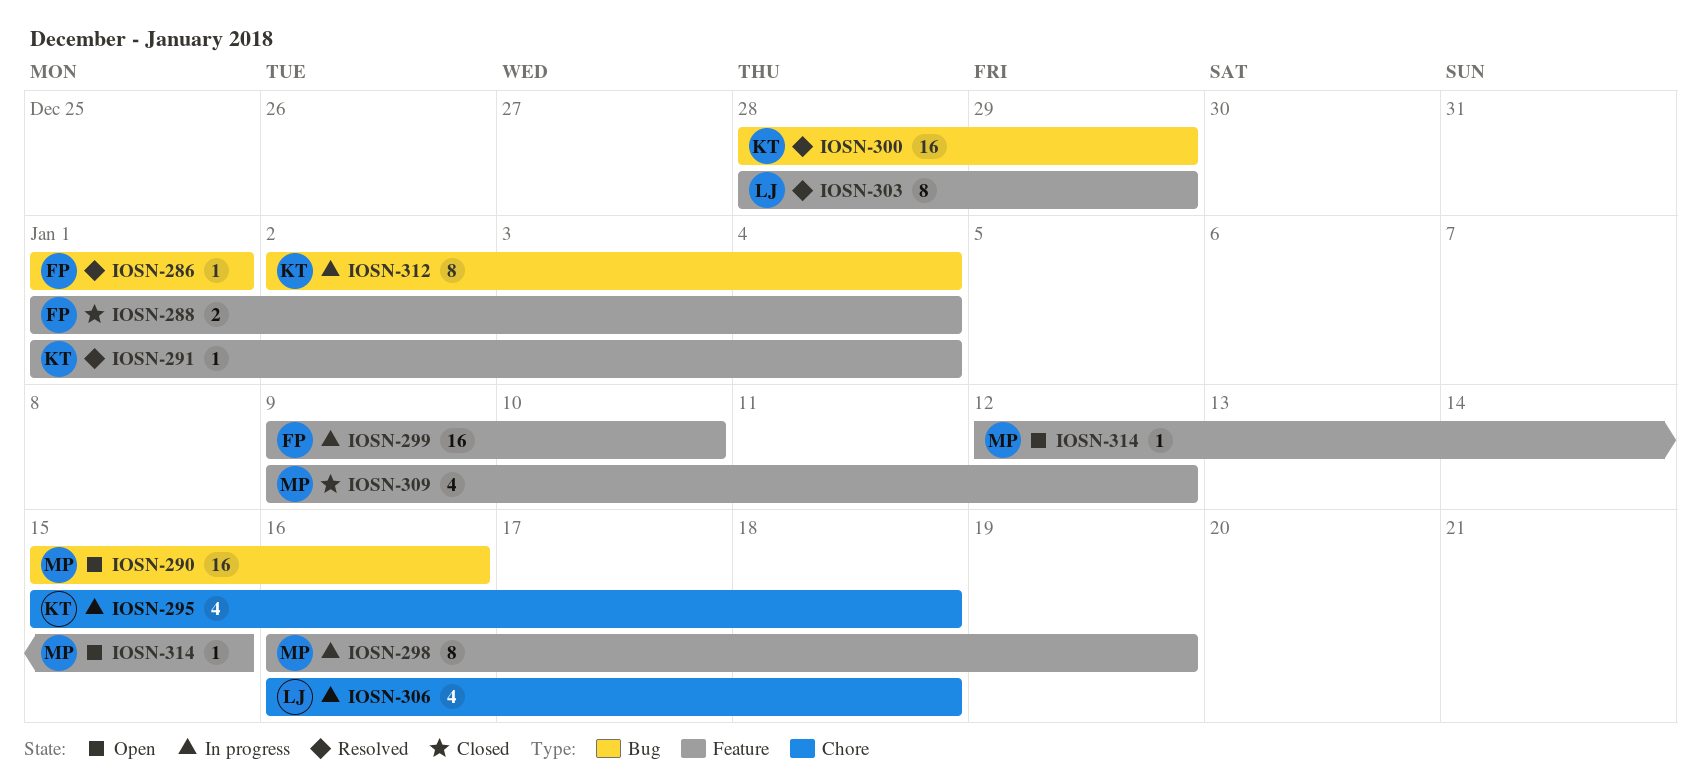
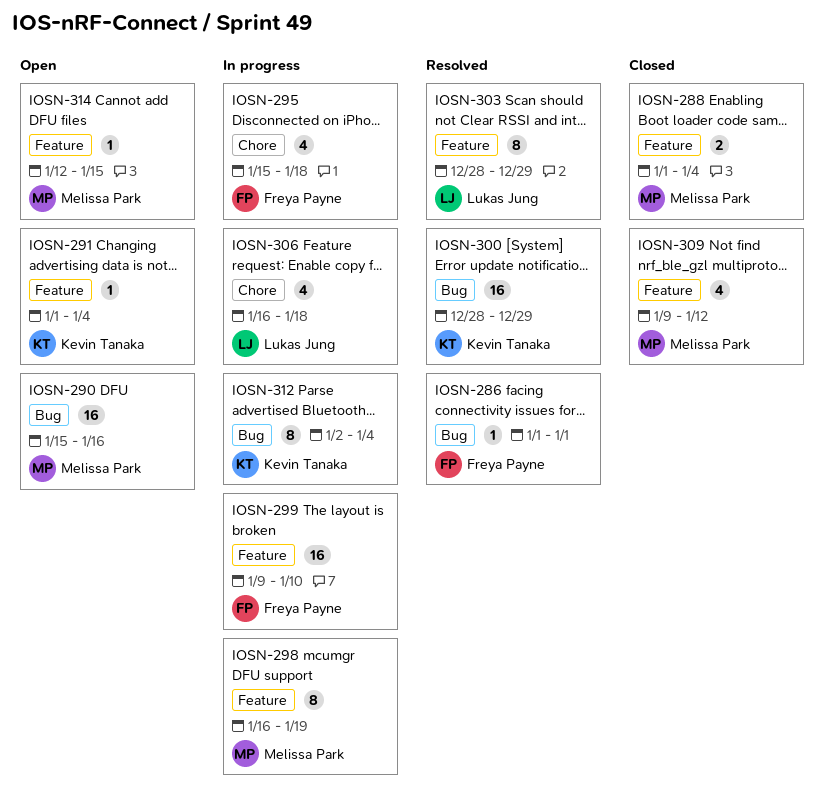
IOSN-288, owner: Freya Payne -> Melissa Park
IOSN-291, status: Resolved -> Open
IOSN-295, owner: Kevin Tanaka -> Freya Payne

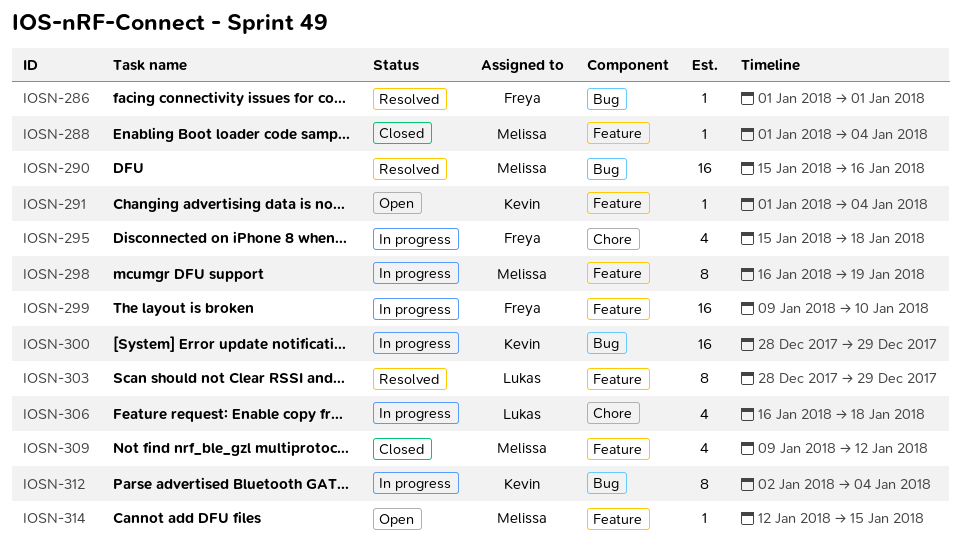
IOSN-288, estimate: 2 -> 1
IOSN-290, status: Open -> Resolved
IOSN-300, status: Resolved -> In progress

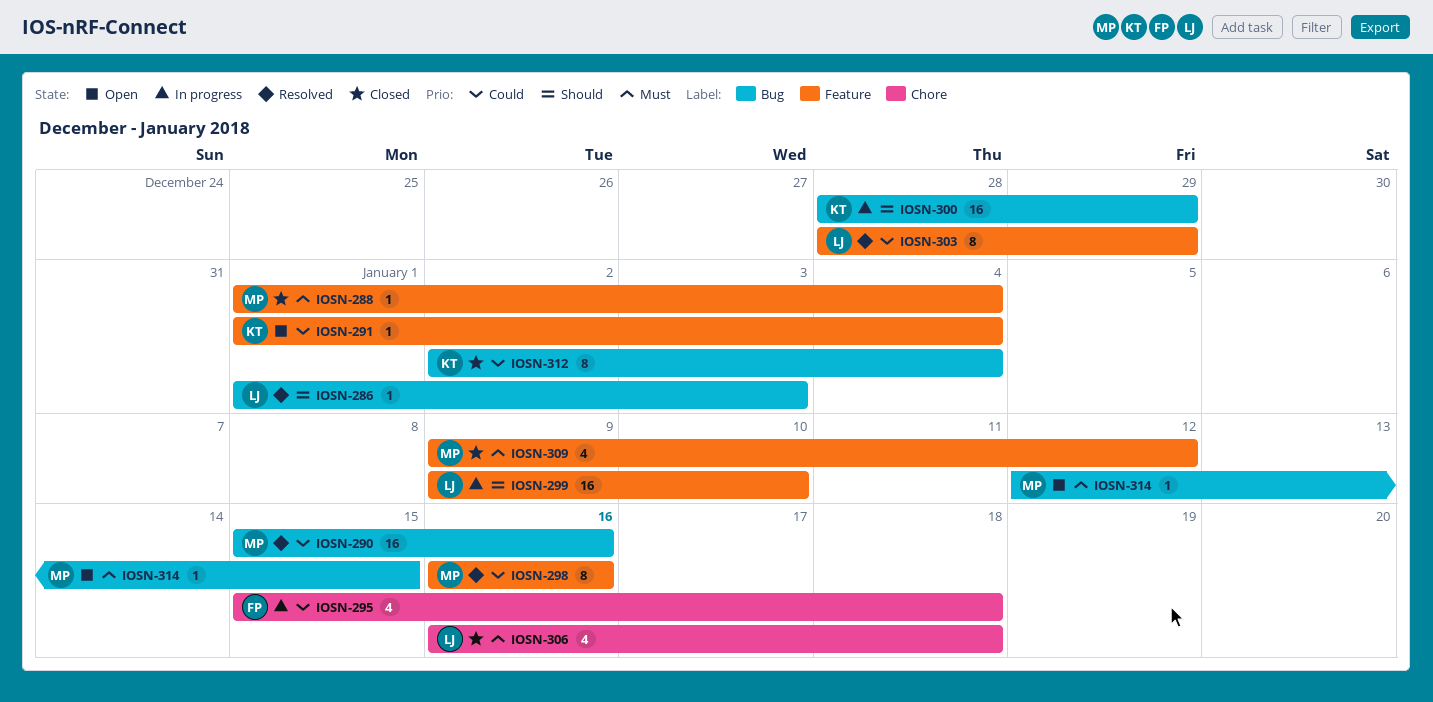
IOSN-286, owner: Freya -> Lukas
IOSN-286, due: Jan 1 -> Jan 3
IOSN-298, status: In progress -> Resolved
IOSN-298, due: Jan 19 -> Jan 16
IOSN-299, owner: Freya -> Lukas
IOSN-306, status: In progress -> Closed
IOSN-312, status: In progress -> Closed
IOSN-314, label: Feature -> Bug

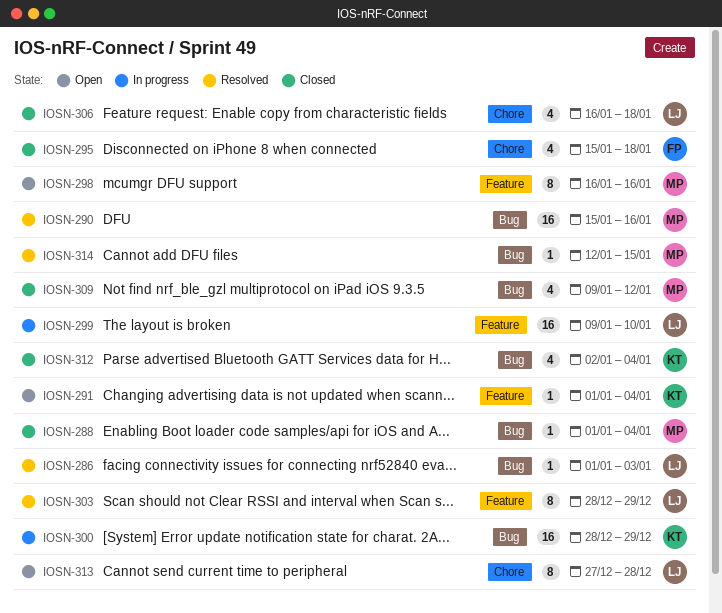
IOSN-288, label: Feature -> Bug
IOSN-295, status: In progress -> Closed
IOSN-298, status: Resolved -> Open
IOSN-309, label: Feature -> Bug
IOSN-312, estimate: 8 -> 4
IOSN-313: none -> present
IOSN-314, status: Open -> Resolved

